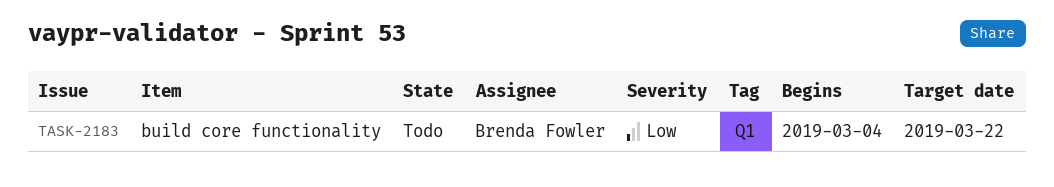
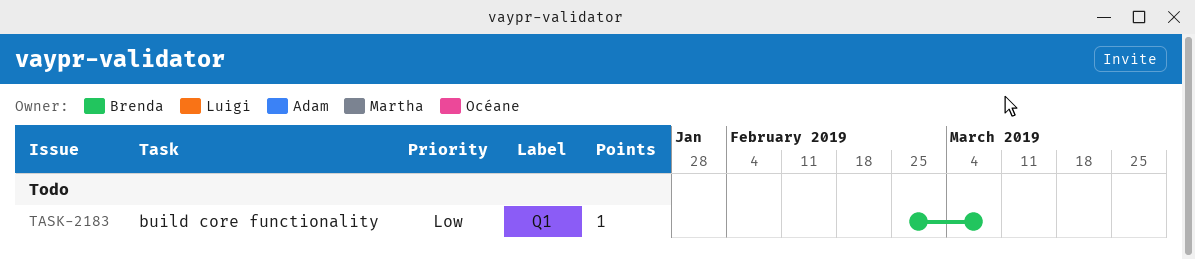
TASK-2183, start: Mar 4 -> Feb 25
TASK-2183, due: Mar 22 -> Mar 8

